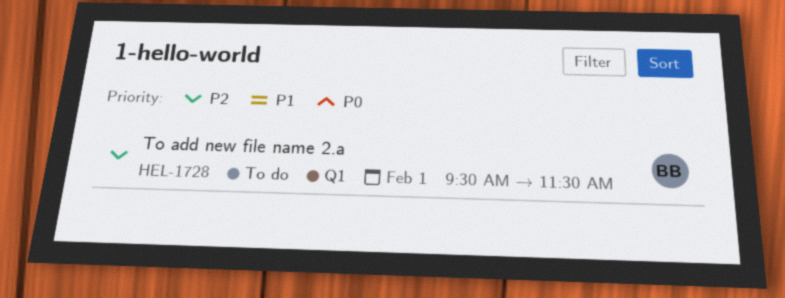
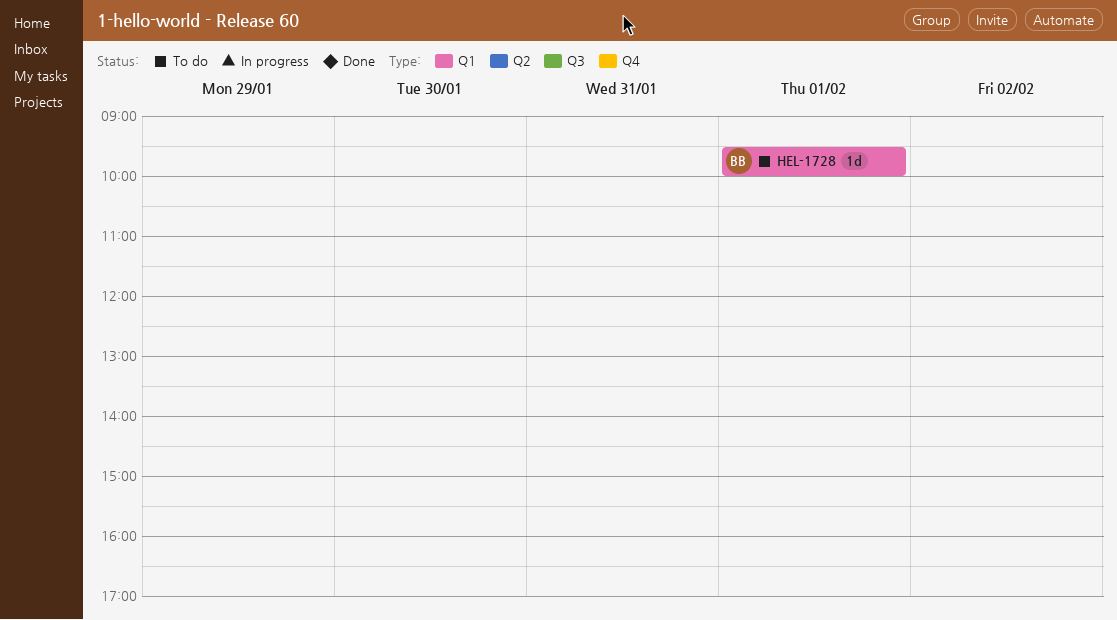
HEL-1728, ends: 11:30 -> 10:00

